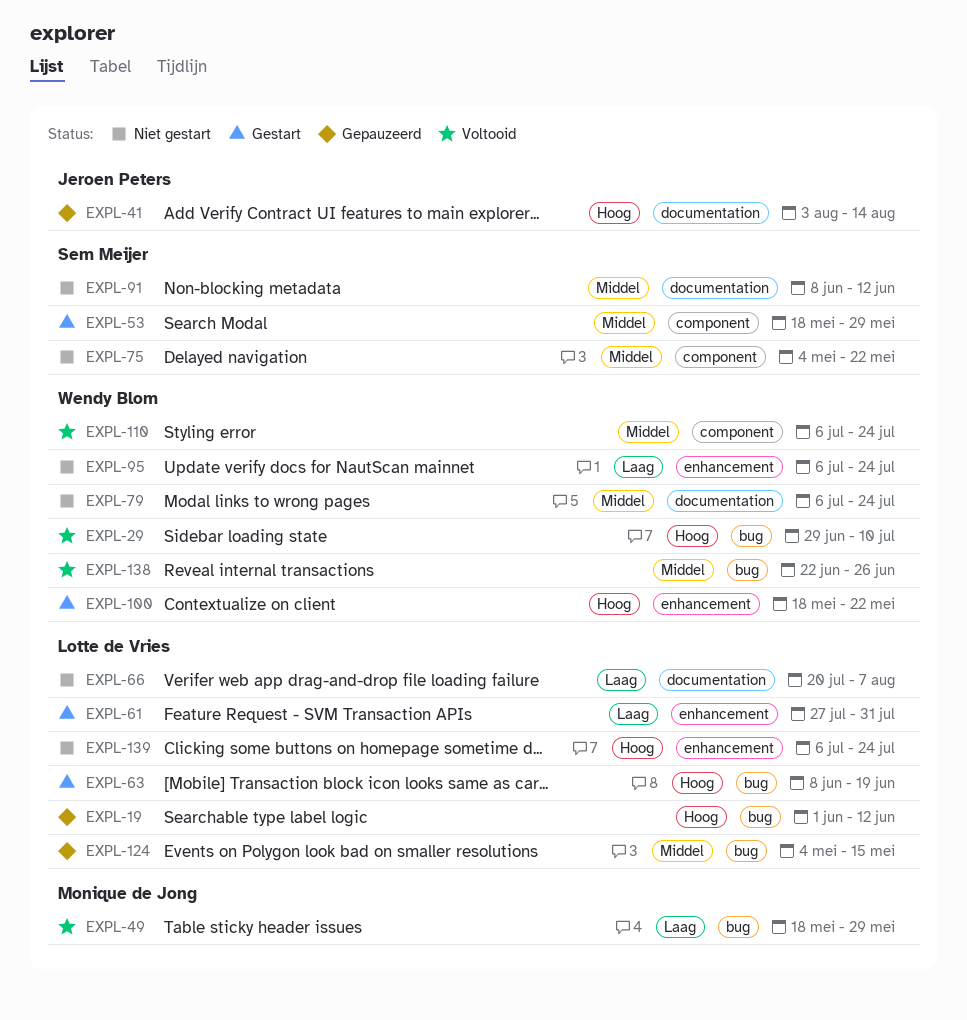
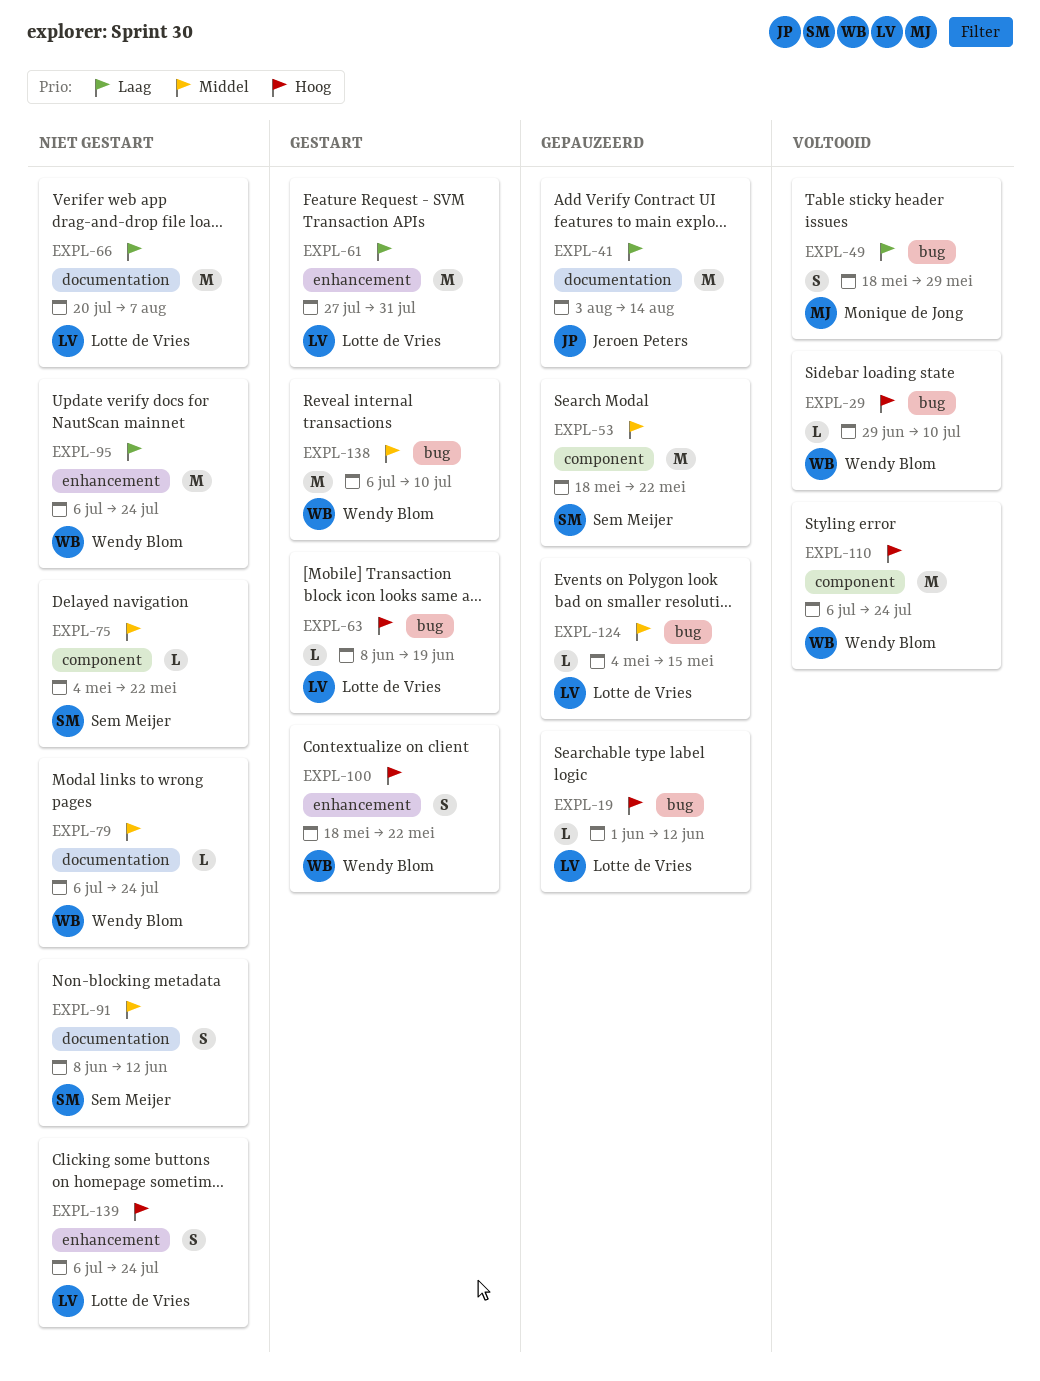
EXPL-41, priority: Hoog -> Laag
EXPL-53, status: Gestart -> Gepauzeerd
EXPL-53, due: May 29 -> May 22
EXPL-110, priority: Middel -> Hoog
EXPL-138, status: Voltooid -> Gestart
EXPL-138, start: Jun 22 -> Jul 6
EXPL-138, due: Jun 26 -> Jul 10

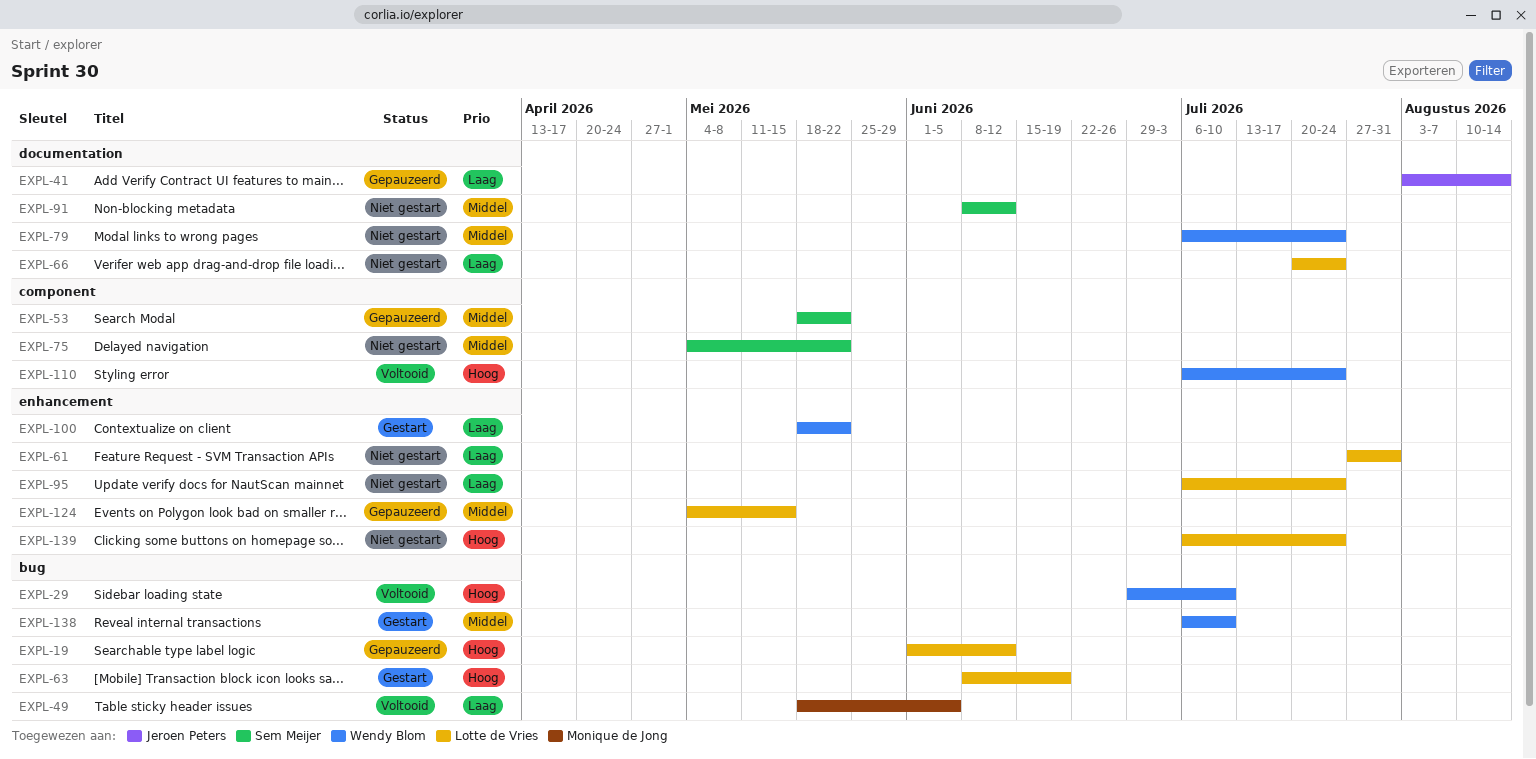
EXPL-49, due: May 29 -> Jun 5
EXPL-61, status: Gestart -> Niet gestart
EXPL-66, due: Aug 7 -> Jul 24
EXPL-95, owner: Wendy Blom -> Lotte de Vries
EXPL-100, priority: Hoog -> Laag
EXPL-124, label: bug -> enhancement

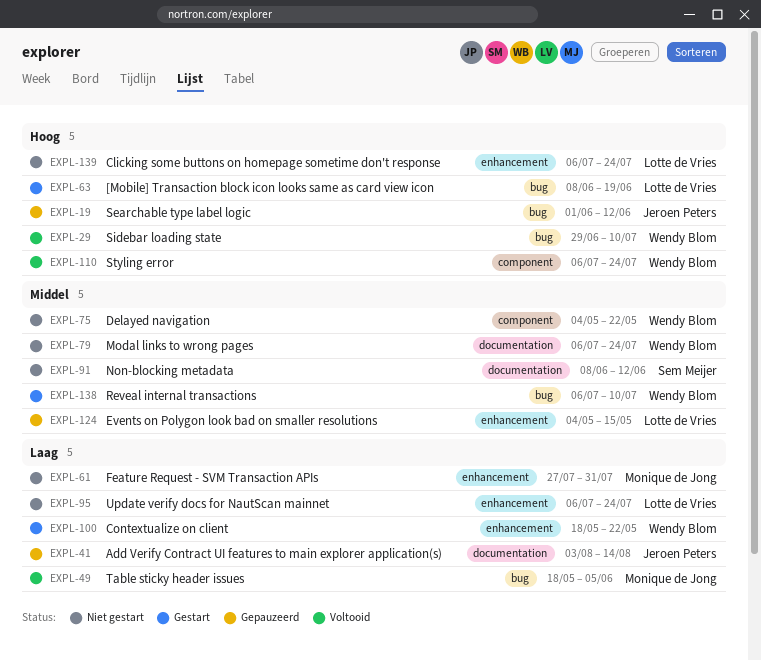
EXPL-19, owner: Lotte de Vries -> Jeroen Peters
EXPL-53: present -> none
EXPL-61, owner: Lotte de Vries -> Monique de Jong
EXPL-66: present -> none
EXPL-75, owner: Sem Meijer -> Wendy Blom

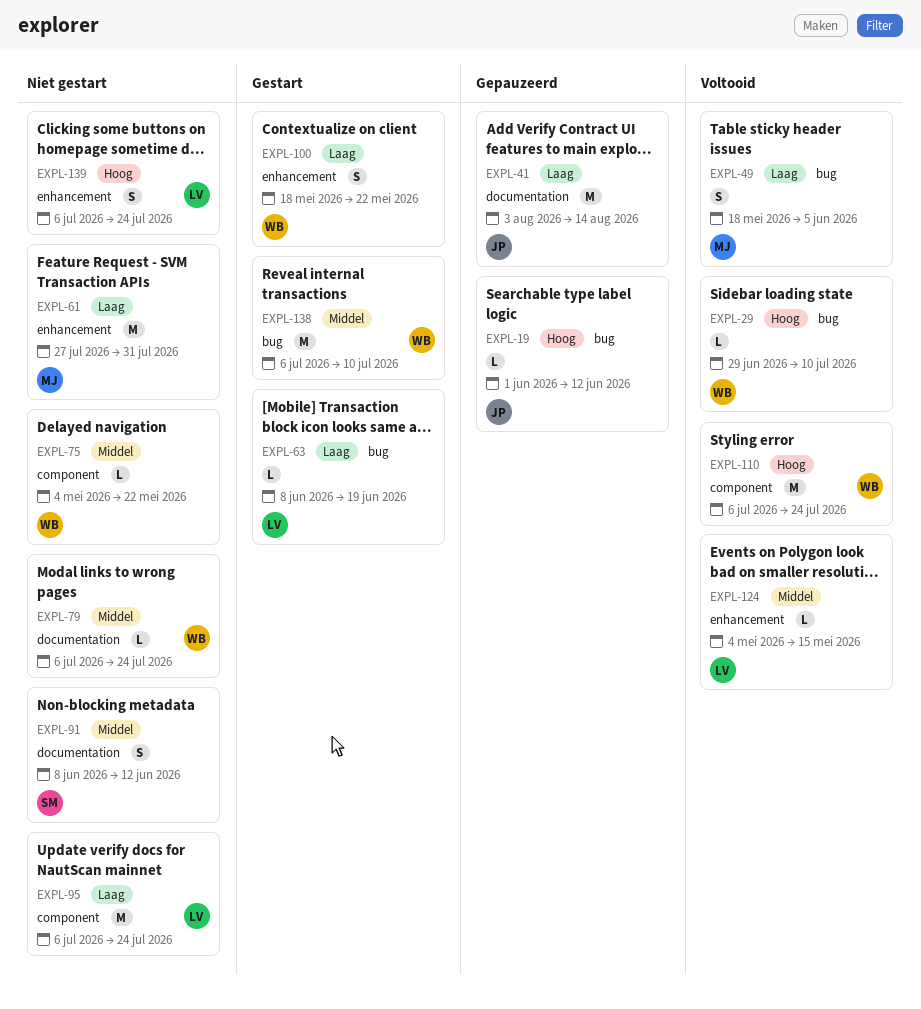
EXPL-63, priority: Hoog -> Laag
EXPL-95, label: enhancement -> component
EXPL-124, status: Gepauzeerd -> Voltooid

